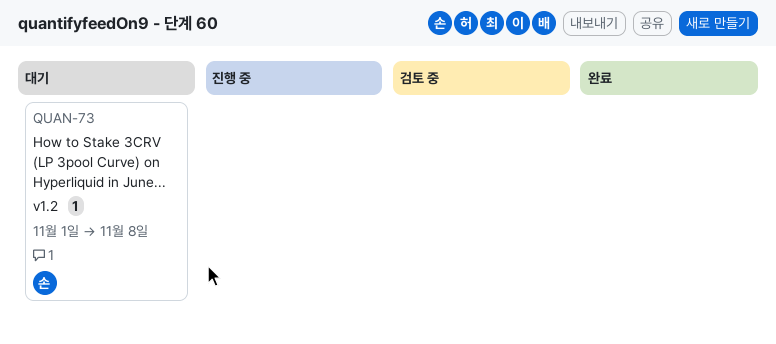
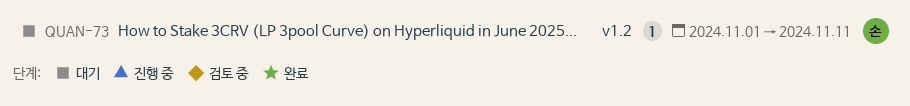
QUAN-73, due: Nov 8 -> Nov 11

